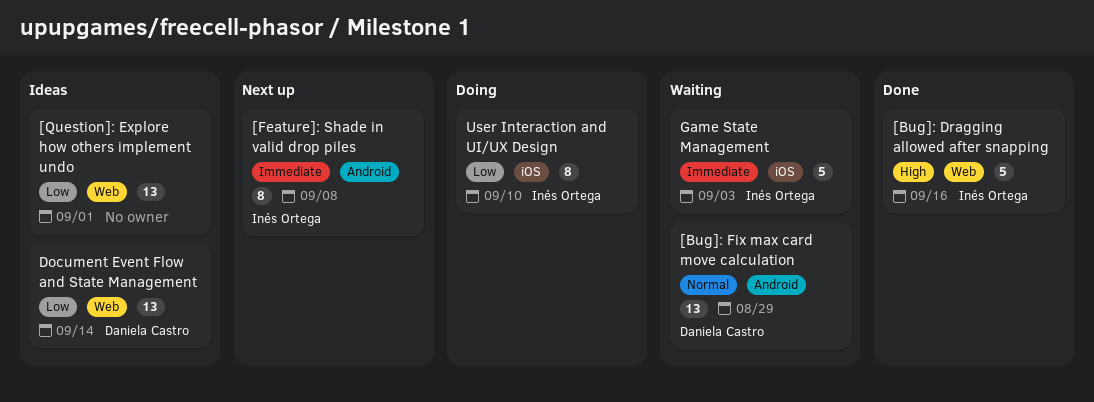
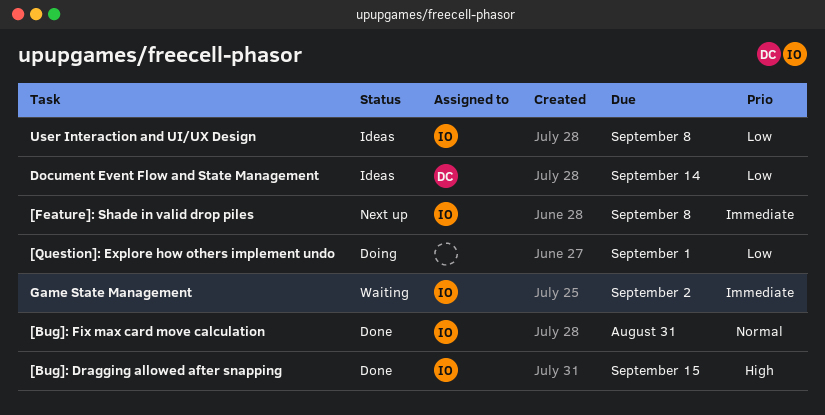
[Bug]: Dragging allowed after snapping, due: Sep 16 -> Sep 15
[Bug]: Fix max card move calculation, status: Waiting -> Done
[Bug]: Fix max card move calculation, owner: Daniela Castro -> Inés Ortega
[Bug]: Fix max card move calculation, due: Aug 29 -> Aug 31
[Question]: Explore how others implement undo, status: Ideas -> Doing
Game State Management, due: Sep 3 -> Sep 2
User Interaction and UI/UX Design, status: Doing -> Ideas
User Interaction and UI/UX Design, due: Sep 10 -> Sep 8

